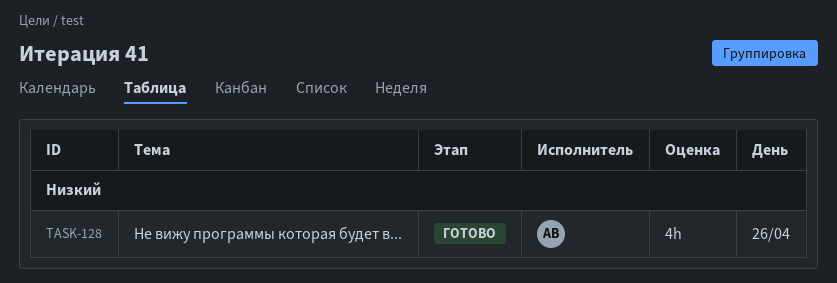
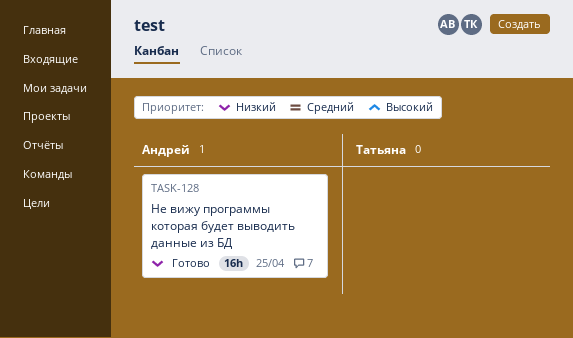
TASK-128, estimate: 4h -> 16h
TASK-128, day: Apr 26 -> Apr 25

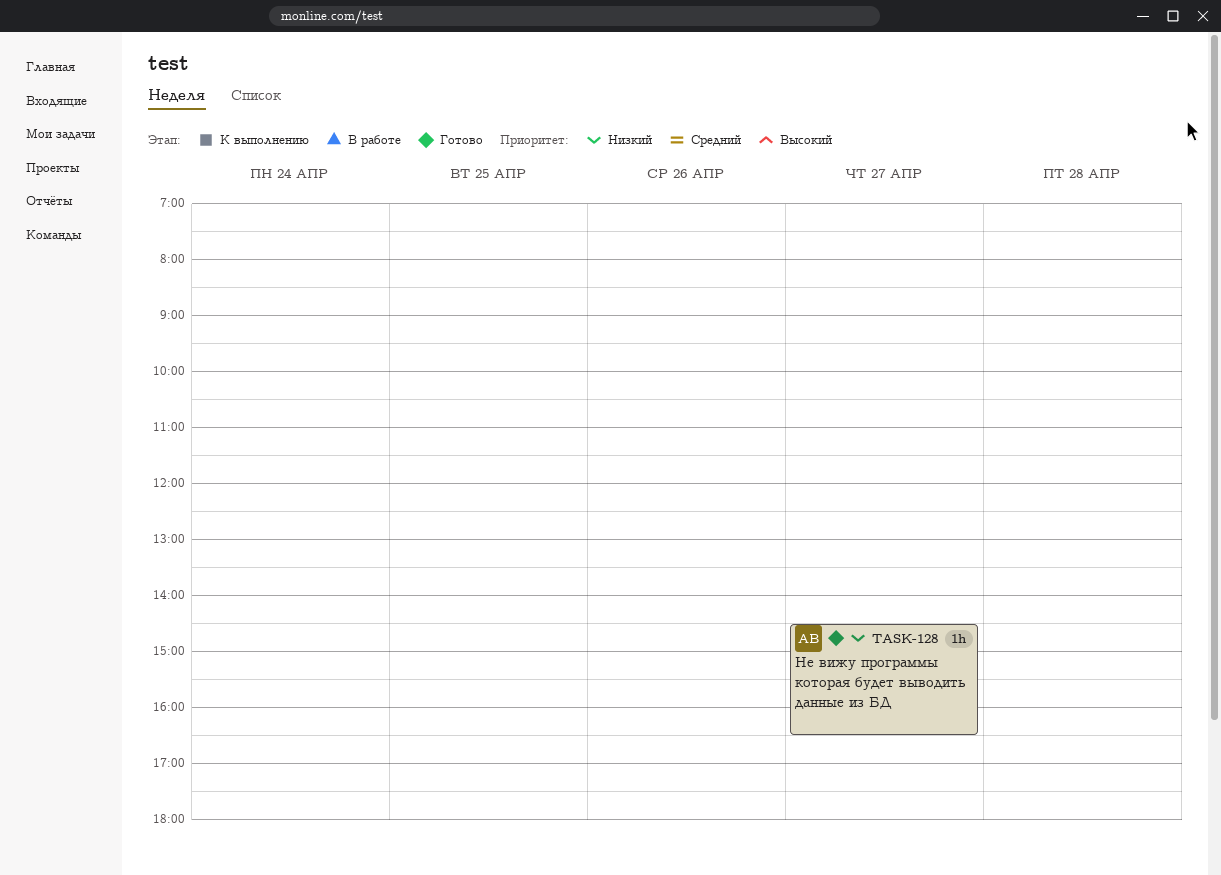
TASK-128, estimate: 16h -> 1h
TASK-128, day: Apr 25 -> Apr 27

